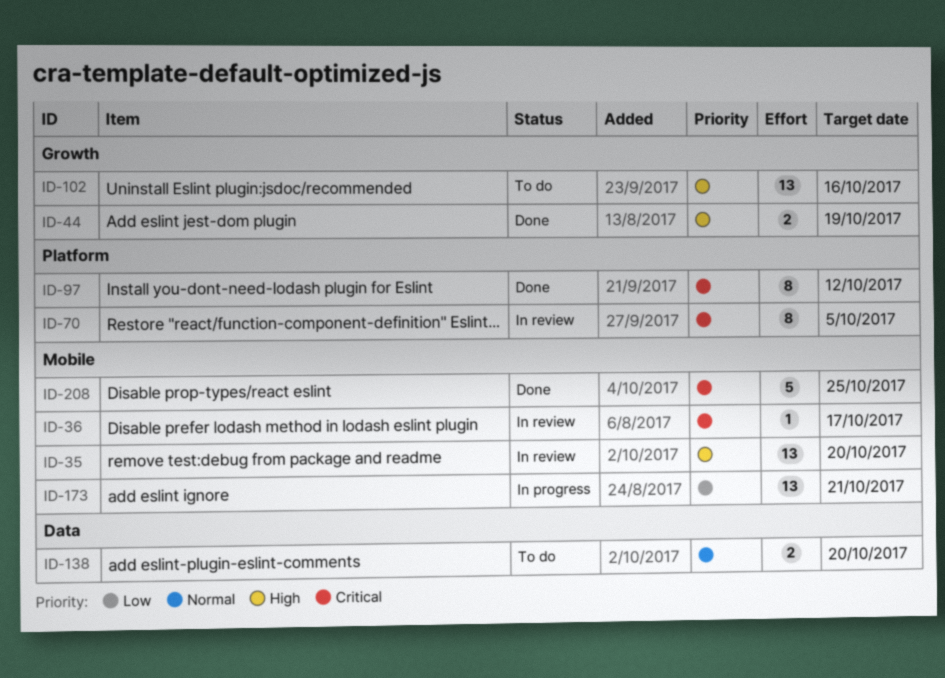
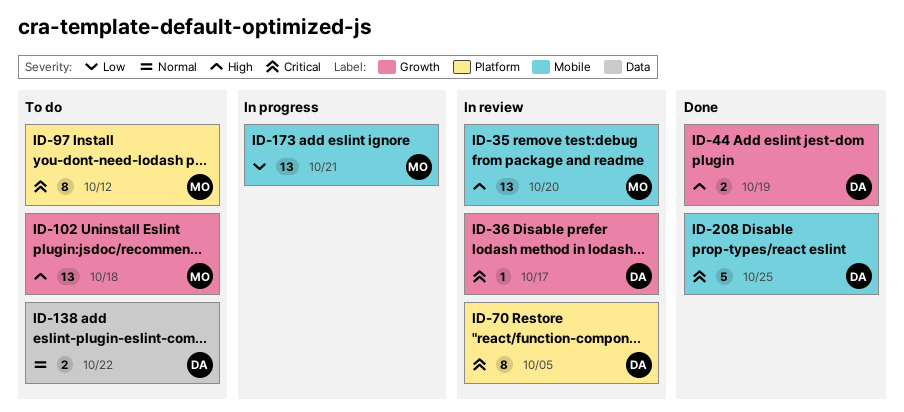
ID-36, label: Mobile -> Growth
ID-97, status: Done -> To do
ID-102, due: Oct 16 -> Oct 18
ID-138, due: Oct 20 -> Oct 22

